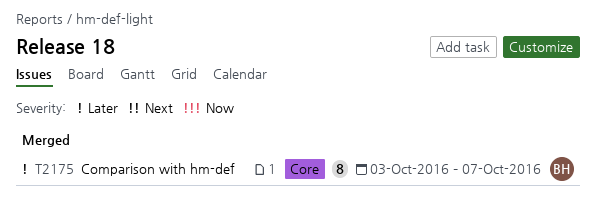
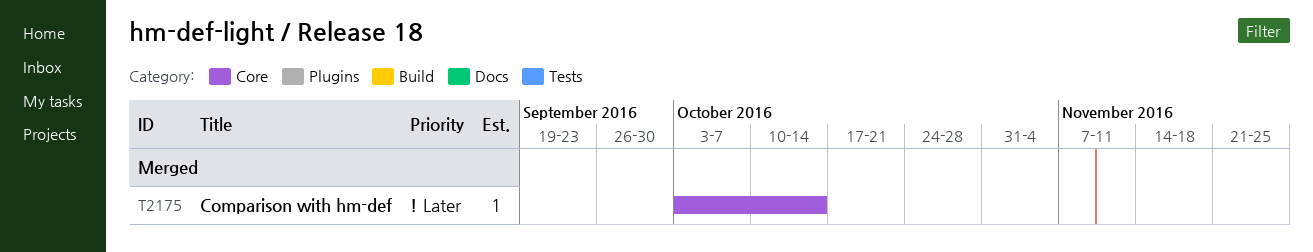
T2175, estimate: 8 -> 1
T2175, due: Oct 7 -> Oct 14

